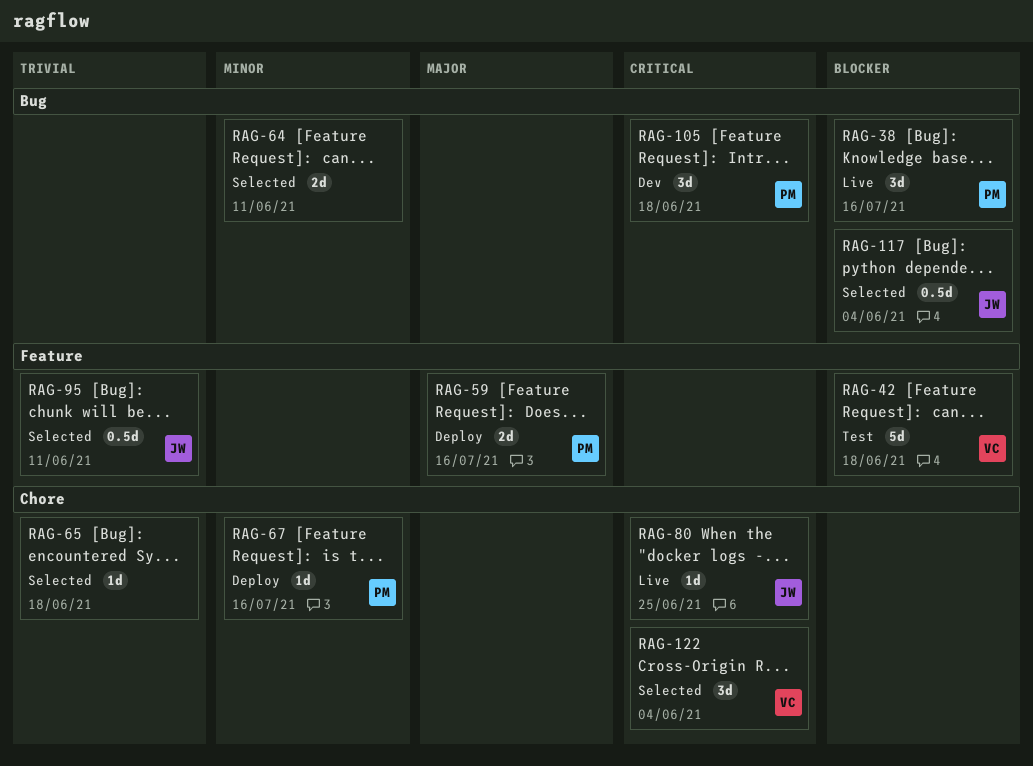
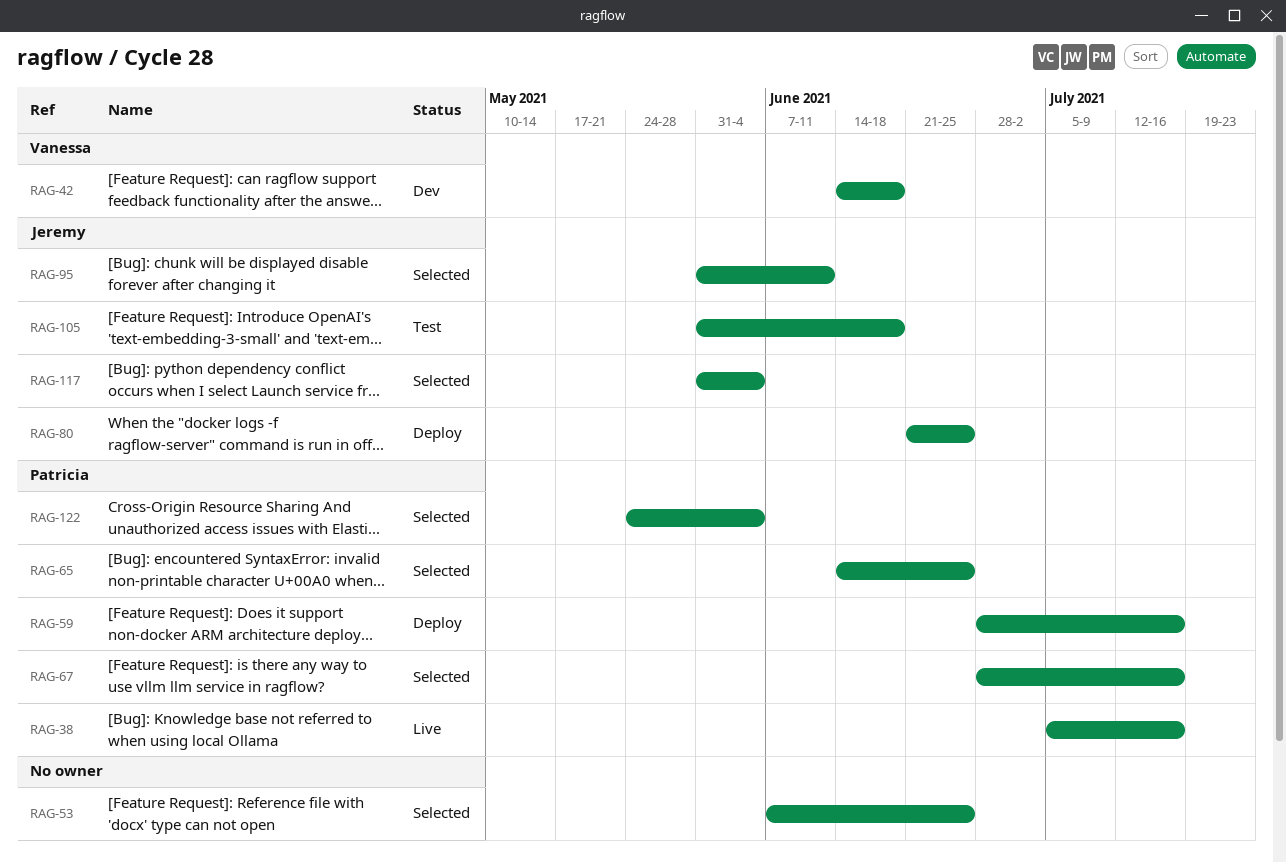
RAG-42, status: Test -> Dev
RAG-53: none -> present
RAG-64: present -> none
RAG-65, owner: none -> Patricia
RAG-65, due: Jun 18 -> Jun 25
RAG-67, status: Deploy -> Selected
RAG-80, status: Live -> Deploy
RAG-105, status: Dev -> Test
RAG-105, owner: Patricia -> Jeremy
RAG-122, owner: Vanessa -> Patricia

